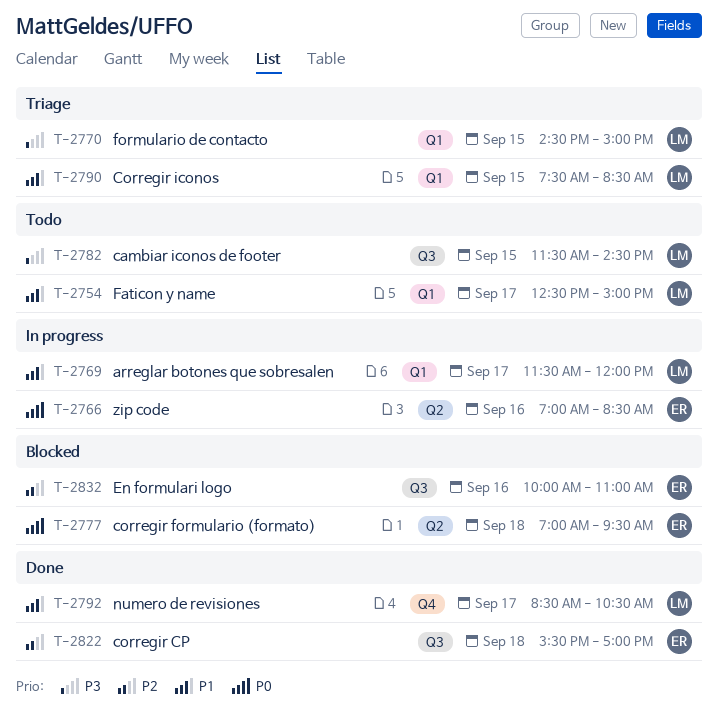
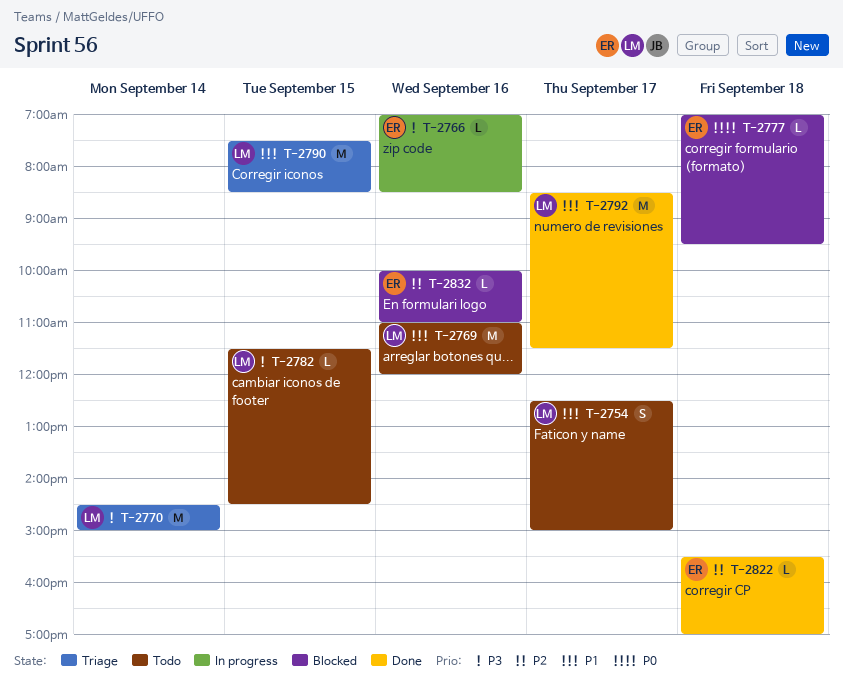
T-2766, priority: P0 -> P3
T-2769, status: In progress -> Todo
T-2769, day: Sep 17 -> Sep 16
T-2769, begins: 11:30 -> 11:00
T-2770, day: Sep 15 -> Sep 14
T-2792, ends: 10:30 -> 11:30

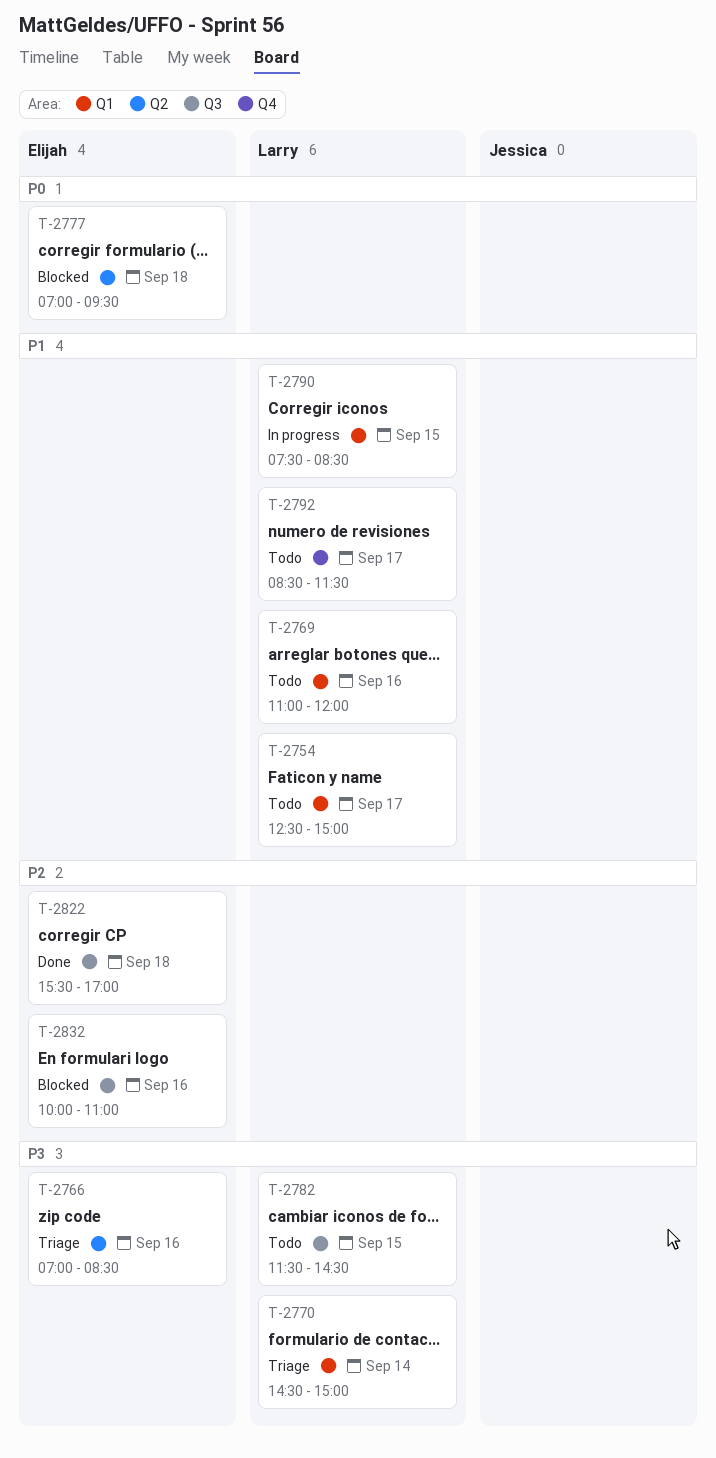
T-2766, status: In progress -> Triage
T-2790, status: Triage -> In progress
T-2792, status: Done -> Todo

